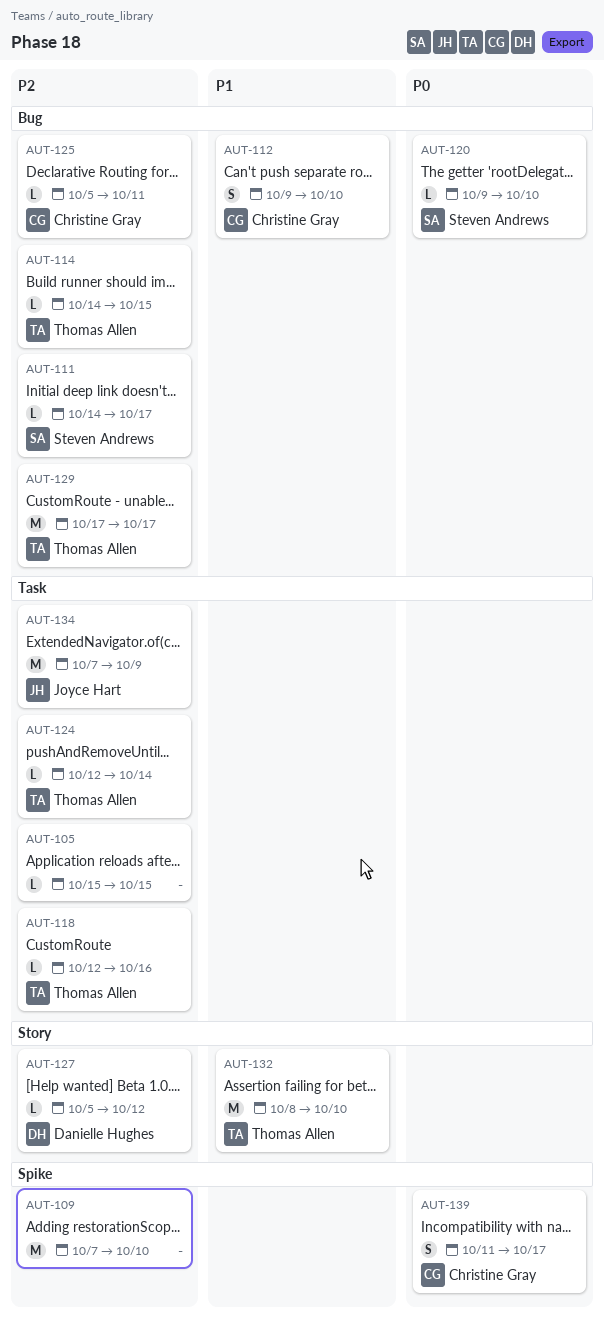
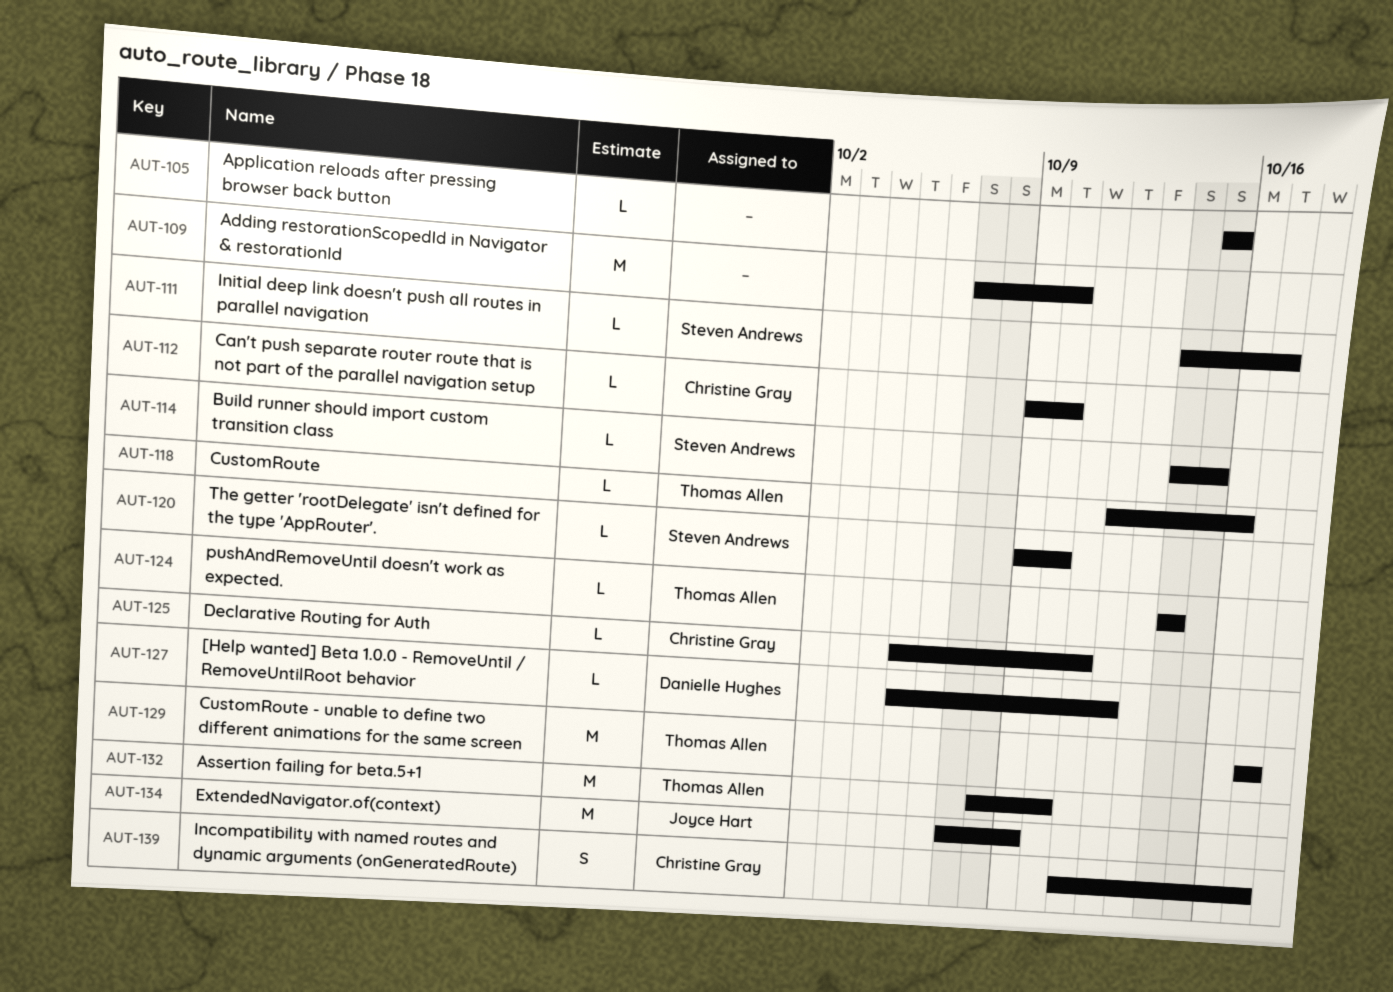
AUT-112, estimate: S -> L
AUT-114, owner: Thomas Allen -> Steven Andrews
AUT-124, start: Oct 12 -> Oct 14

